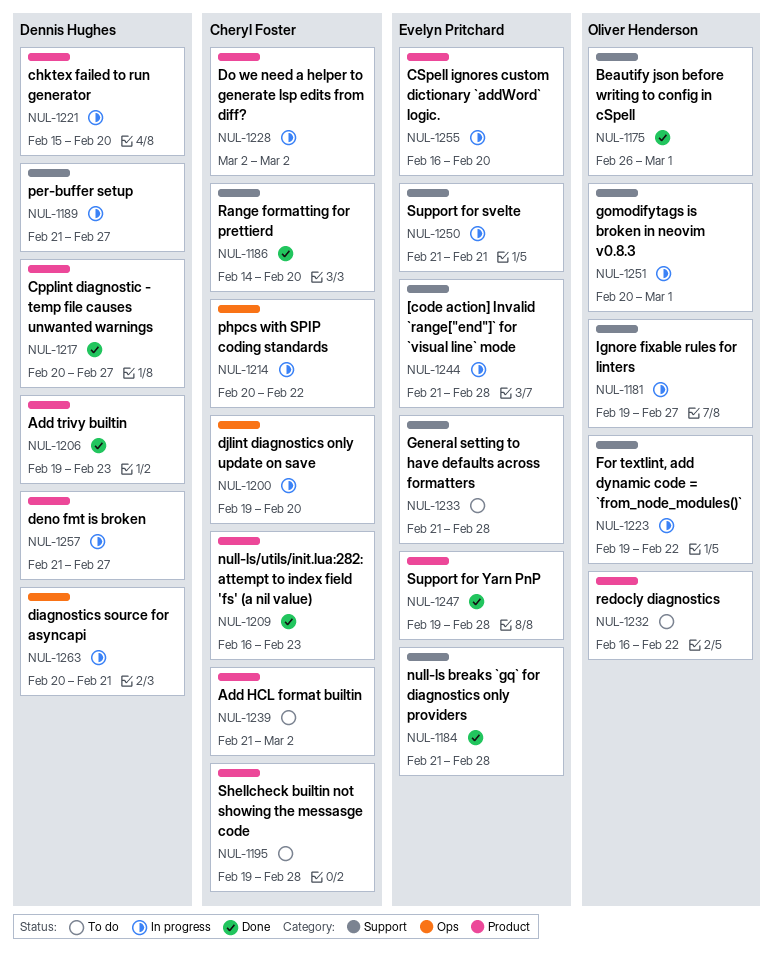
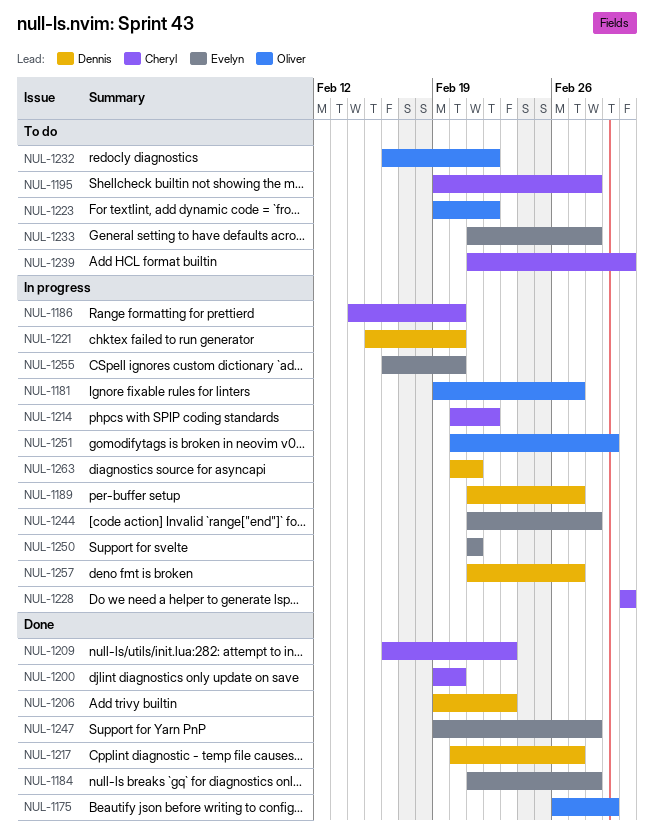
NUL-1186, status: Done -> In progress
NUL-1200, status: In progress -> Done
NUL-1223, status: In progress -> To do

